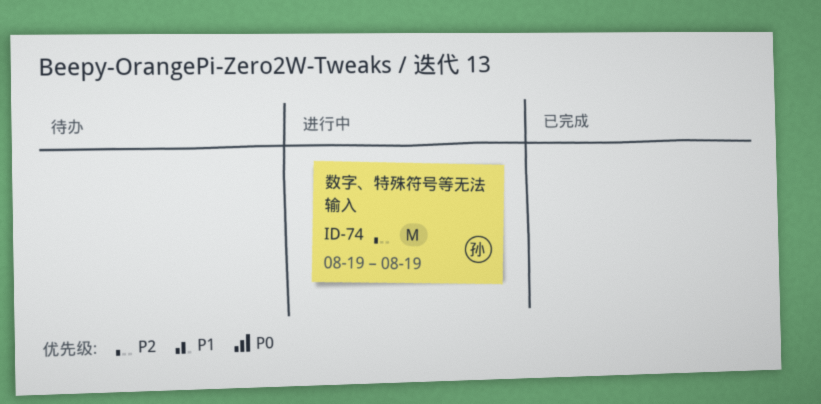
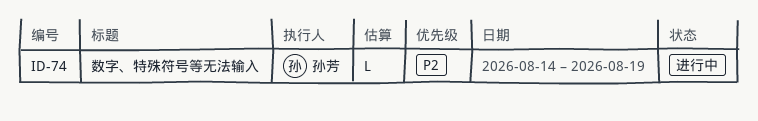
ID-74, estimate: M -> L
ID-74, start: Aug 19 -> Aug 14

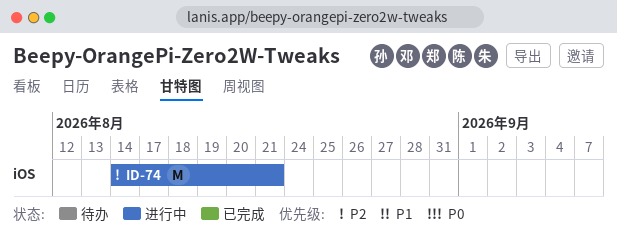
ID-74, estimate: L -> M
ID-74, due: Aug 19 -> Aug 21

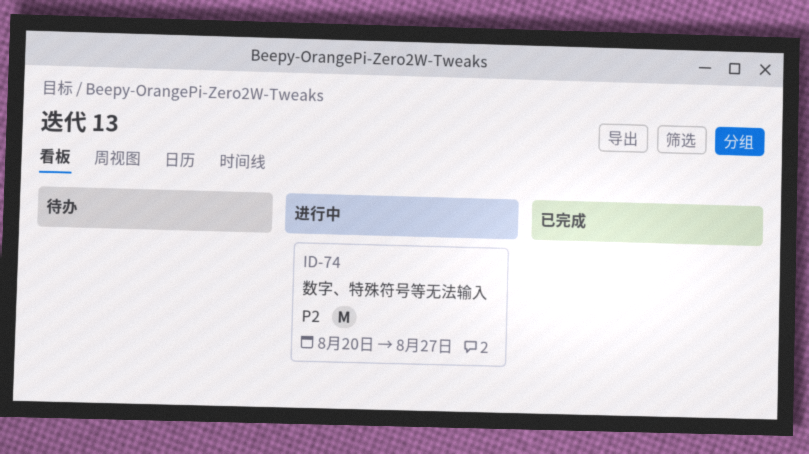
ID-74, start: Aug 14 -> Aug 20
ID-74, due: Aug 21 -> Aug 27

